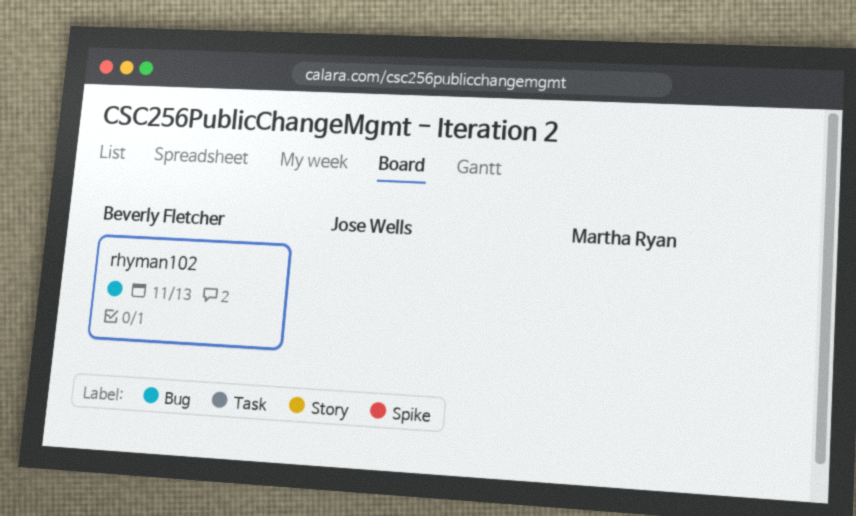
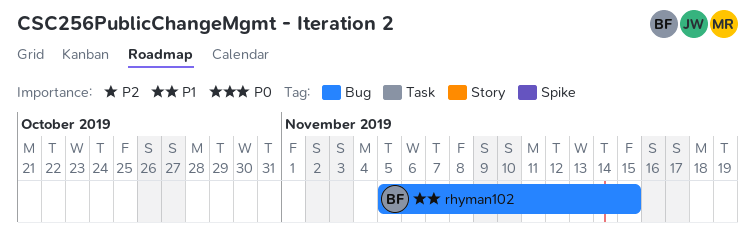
rhyman102, due: Nov 13 -> Nov 15

